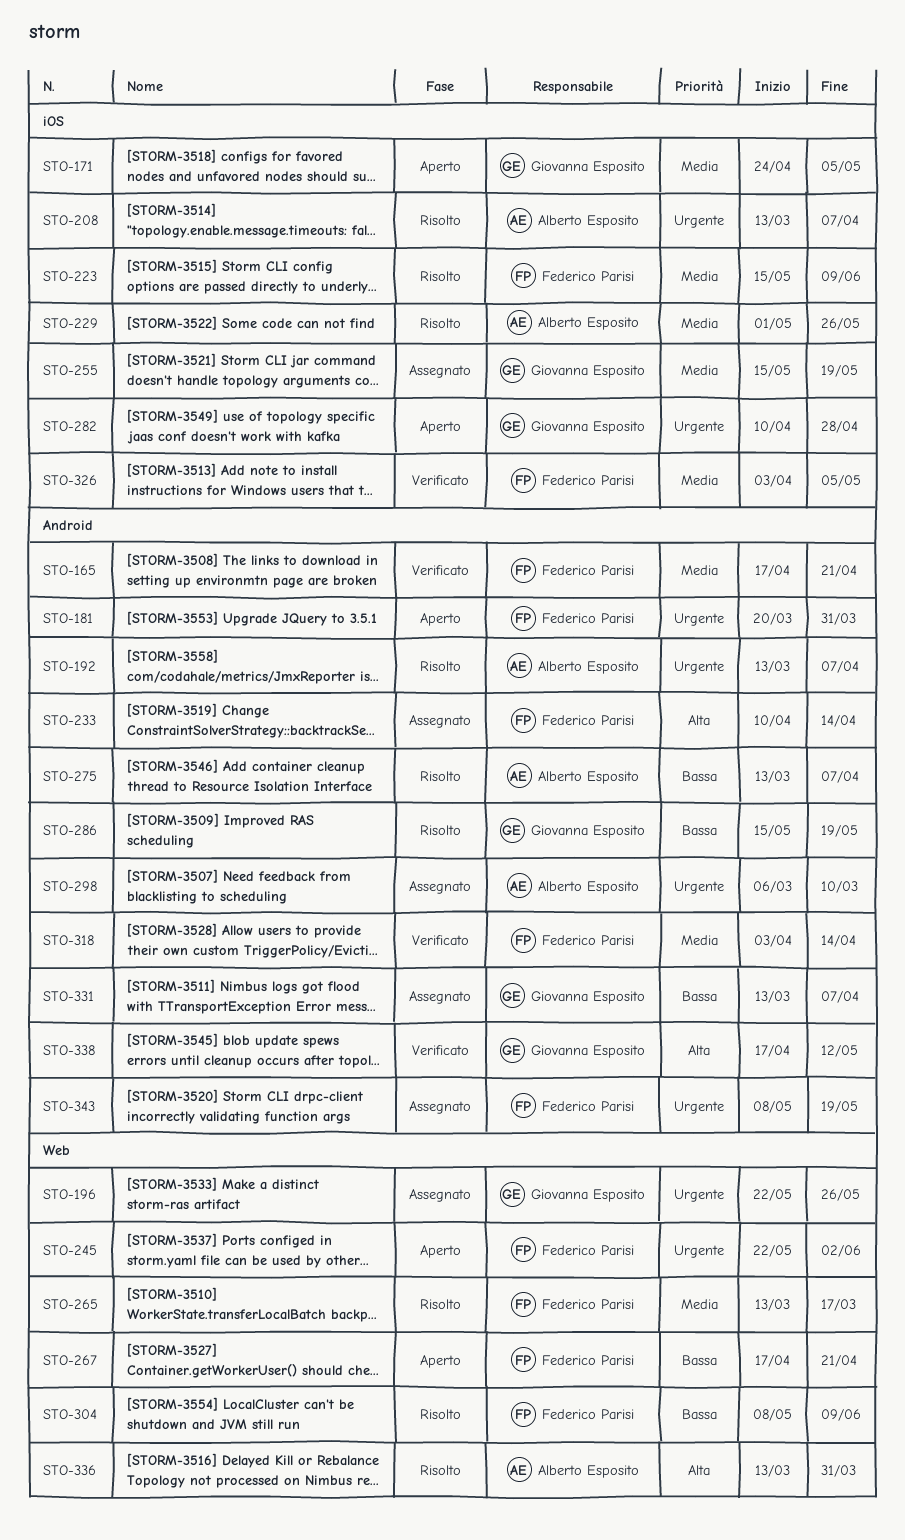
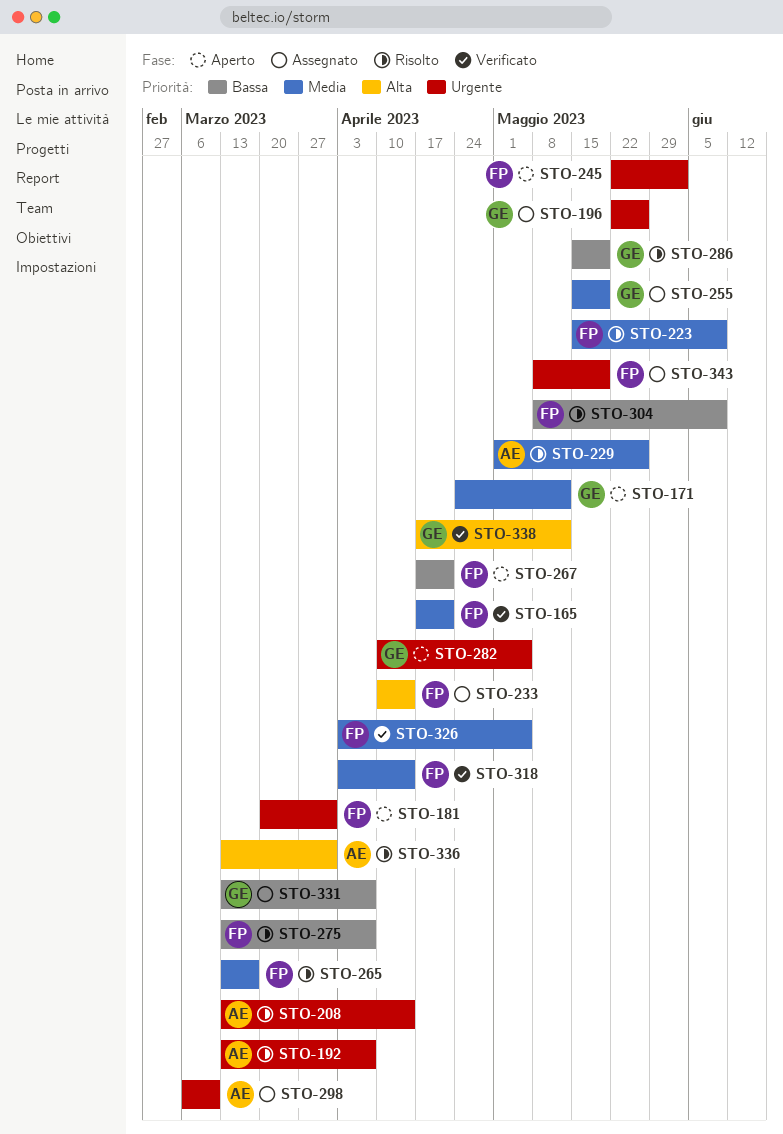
STO-171, due: May 5 -> May 12
STO-208, due: Apr 7 -> Apr 14
STO-275, owner: Alberto Esposito -> Federico Parisi
STO-282, due: Apr 28 -> May 5

